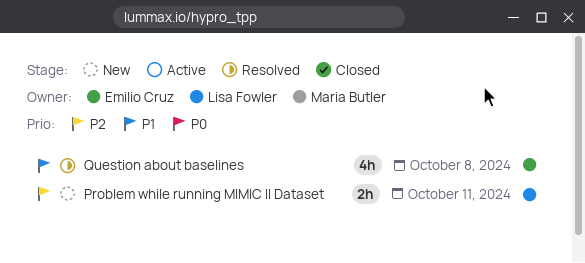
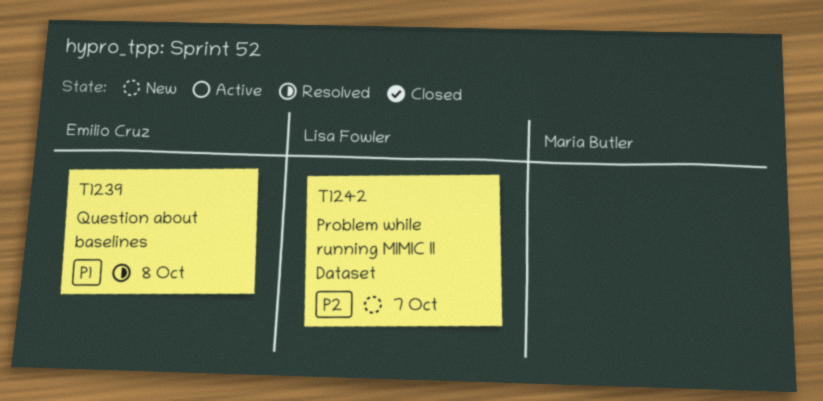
Problem while running MIMIC II Dataset, due: Oct 11 -> Oct 7

